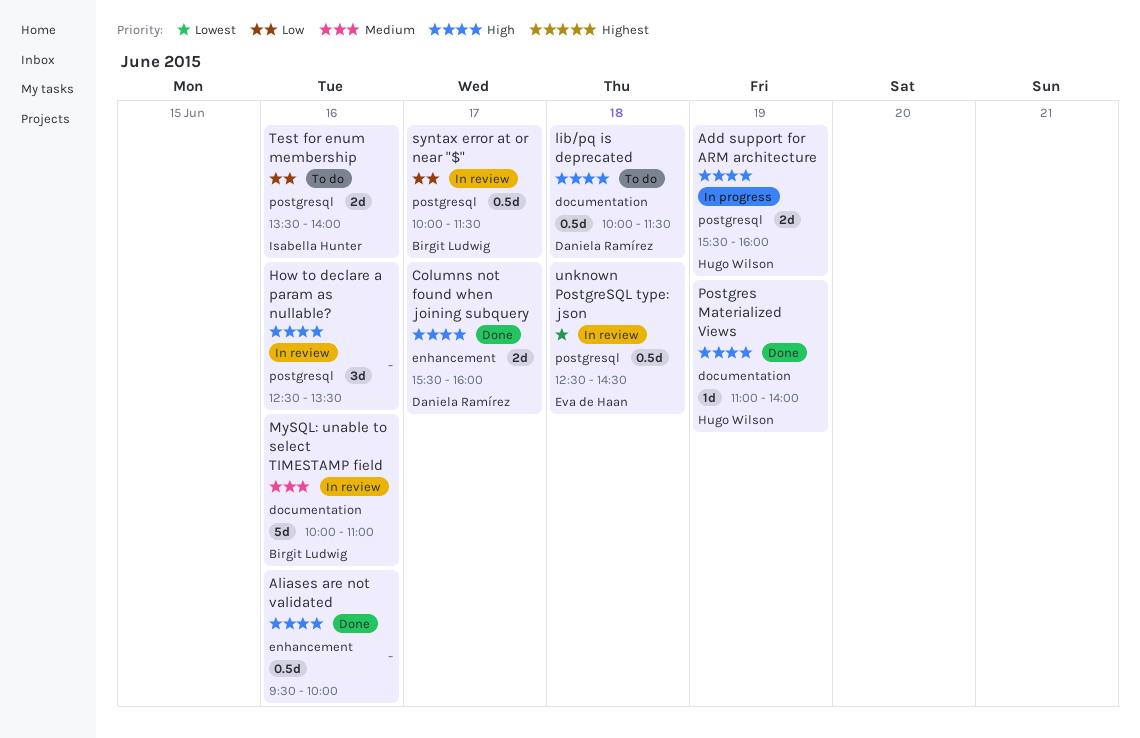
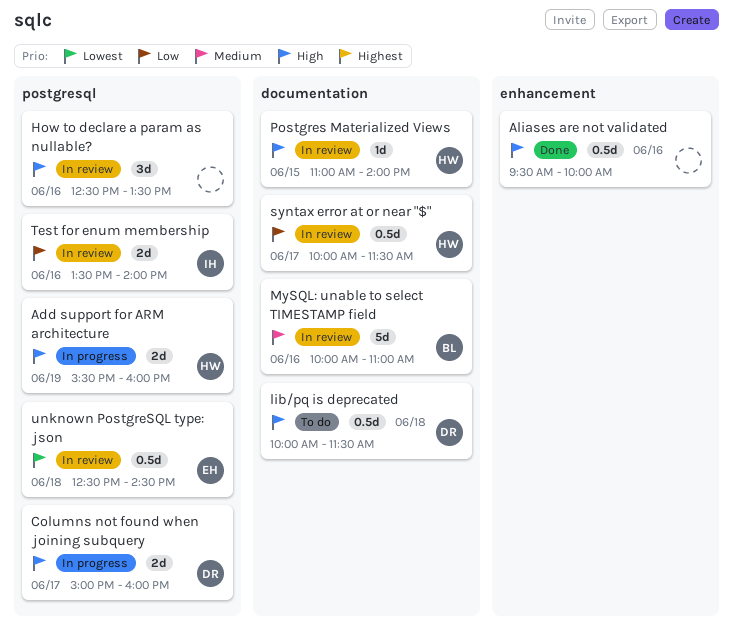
Columns not found when joining subquery, status: Done -> In progress
Columns not found when joining subquery, label: enhancement -> postgresql
Columns not found when joining subquery, begins: 15:30 -> 15:00
Postgres Materialized Views, status: Done -> In review
Postgres Materialized Views, day: Jun 19 -> Jun 15
syntax error at or near "$", owner: Birgit Ludwig -> Hugo Wilson
syntax error at or near "$", label: postgresql -> documentation
Test for enum membership, status: To do -> In review

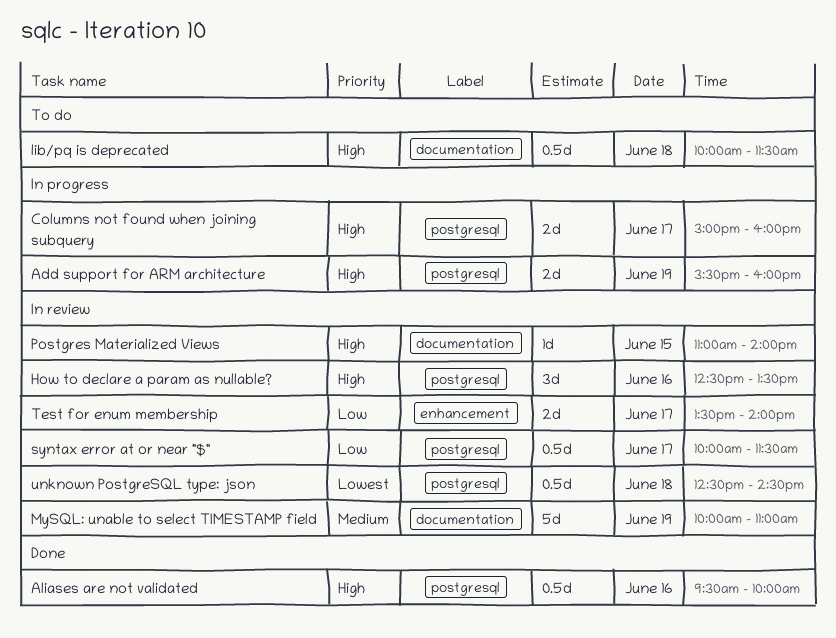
Aliases are not validated, label: enhancement -> postgresql
MySQL: unable to select TIMESTAMP field, day: Jun 16 -> Jun 19
syntax error at or near "$", label: documentation -> postgresql
Test for enum membership, label: postgresql -> enhancement
Test for enum membership, day: Jun 16 -> Jun 17

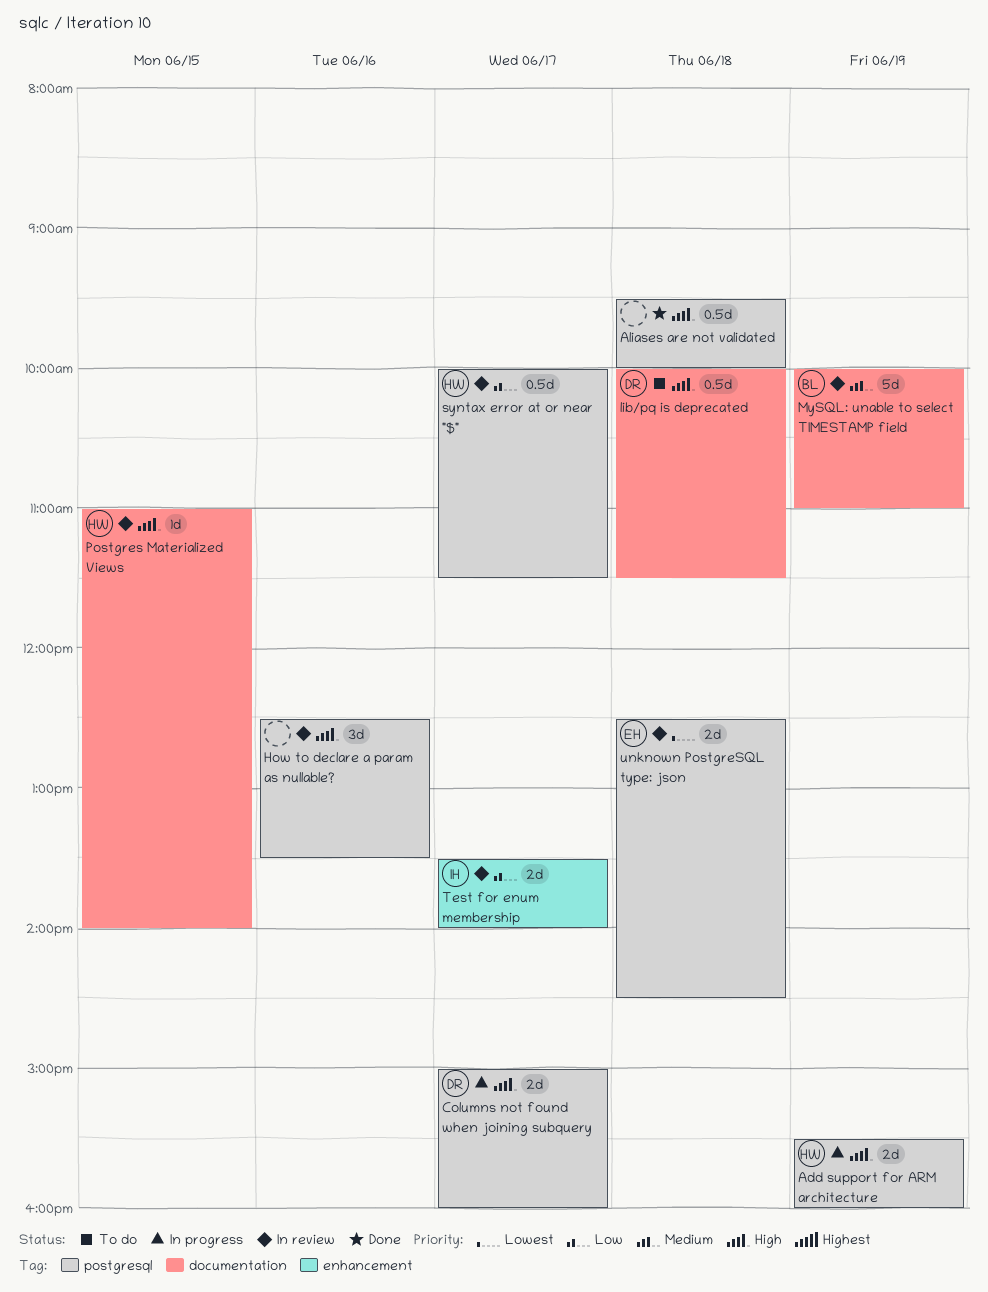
Aliases are not validated, day: Jun 16 -> Jun 18
unknown PostgreSQL type: json, estimate: 0.5d -> 2d

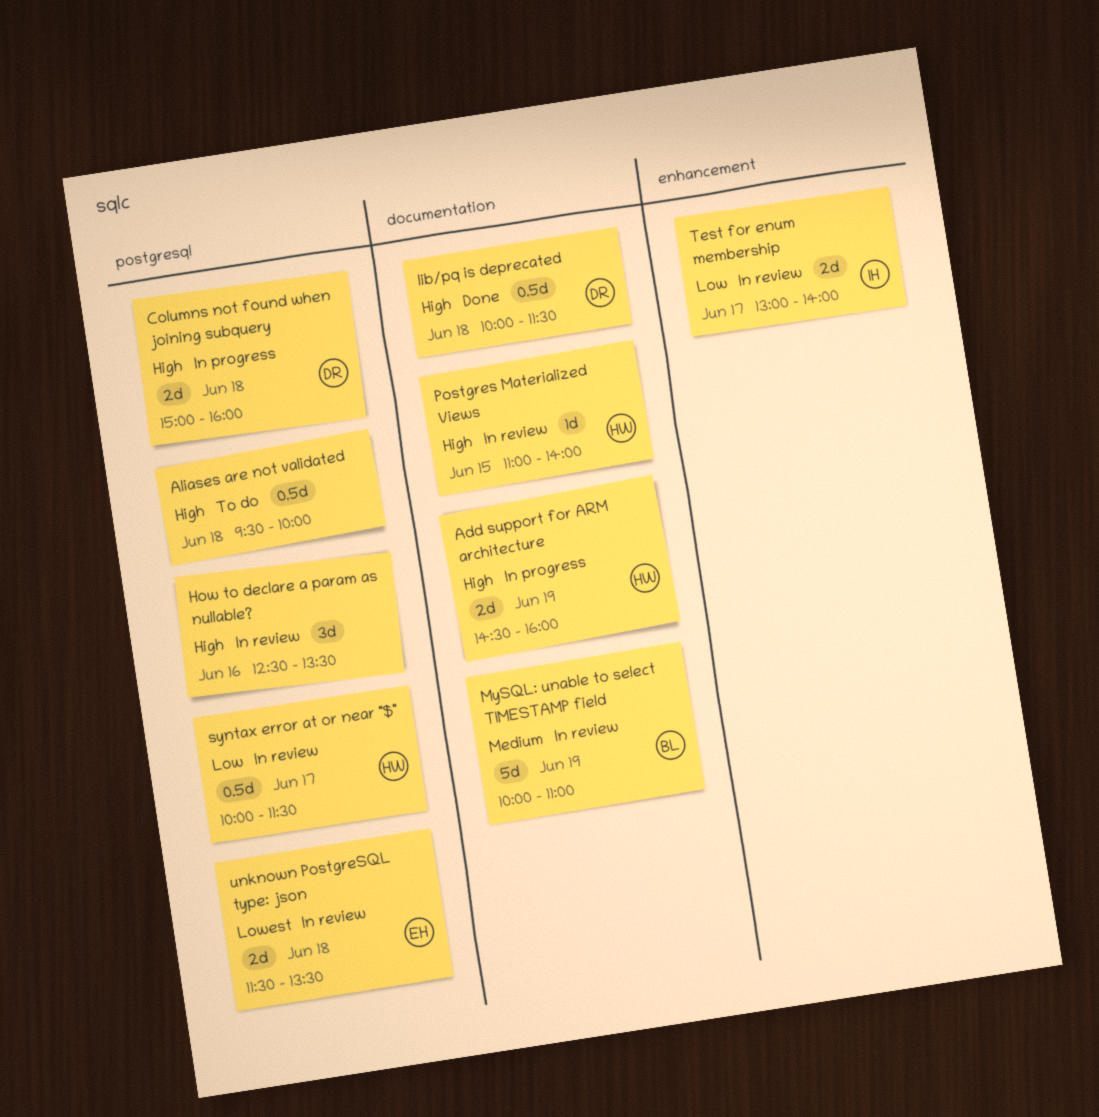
Add support for ARM architecture, label: postgresql -> documentation
Add support for ARM architecture, begins: 15:30 -> 14:30
Aliases are not validated, status: Done -> To do
Columns not found when joining subquery, day: Jun 17 -> Jun 18
lib/pq is deprecated, status: To do -> Done
Test for enum membership, begins: 13:30 -> 13:00
unknown PostgreSQL type: json, begins: 12:30 -> 11:30
unknown PostgreSQL type: json, ends: 14:30 -> 13:30

